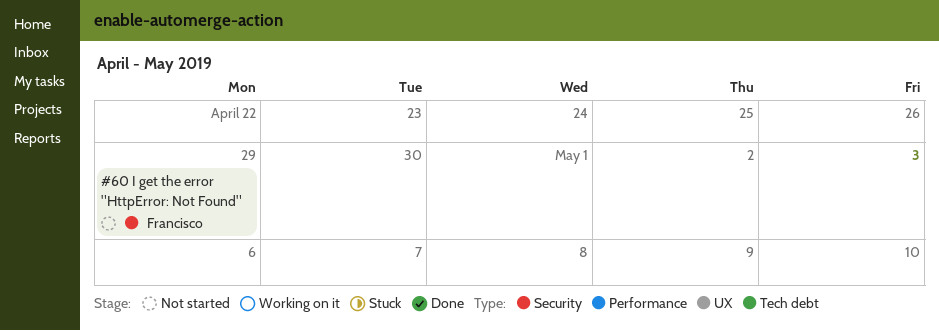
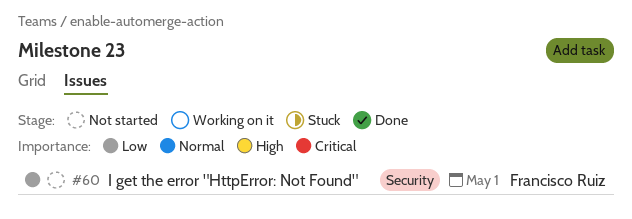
#60, due: Apr 29 -> May 1

